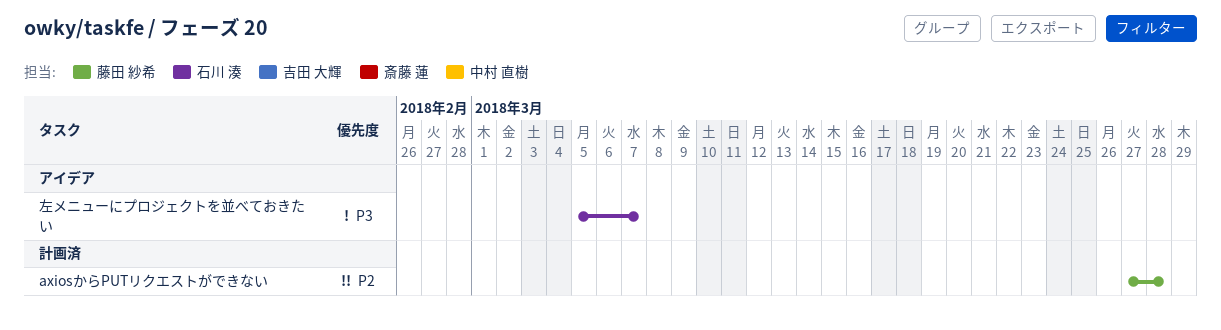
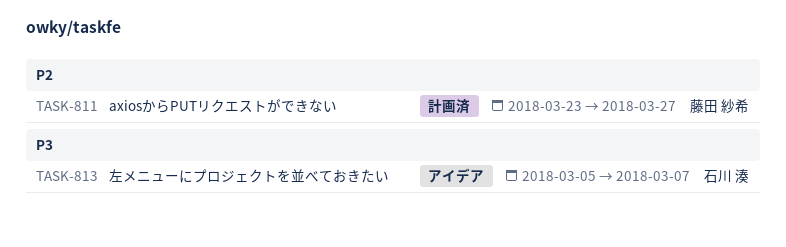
axiosからPUTリクエストができない, start: Mar 27 -> Mar 23
axiosからPUTリクエストができない, due: Mar 28 -> Mar 27

